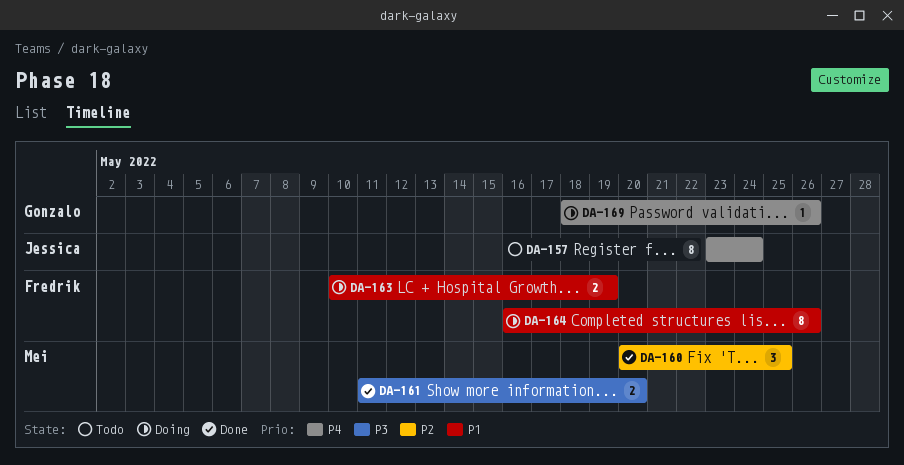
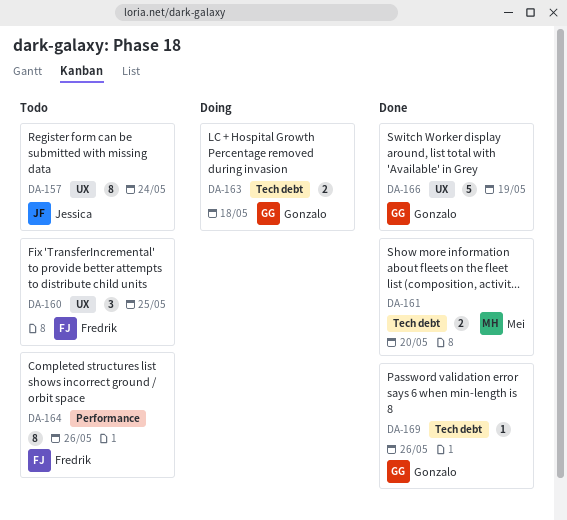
DA-160, status: Done -> Todo
DA-160, owner: Mei -> Fredrik
DA-163, owner: Fredrik -> Gonzalo
DA-163, due: May 19 -> May 18
DA-164, status: Doing -> Todo
DA-166: none -> present
DA-169, status: Doing -> Done

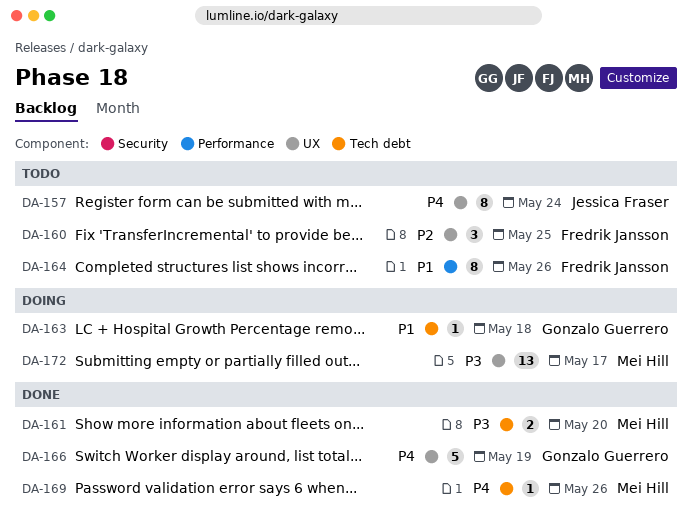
DA-163, estimate: 2 -> 1
DA-169, owner: Gonzalo Guerrero -> Mei Hill
DA-172: none -> present

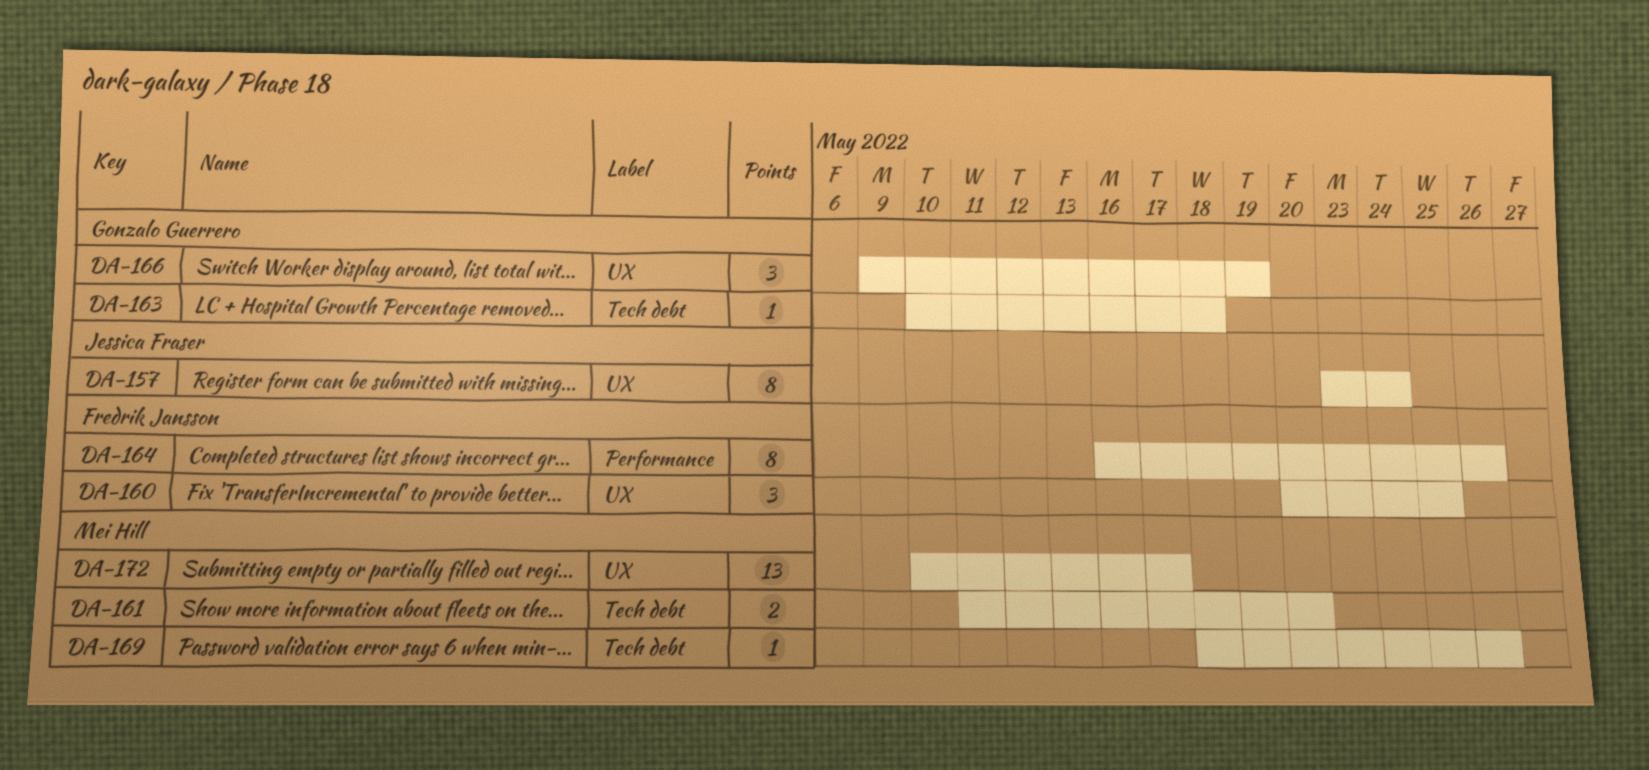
DA-166, estimate: 5 -> 3

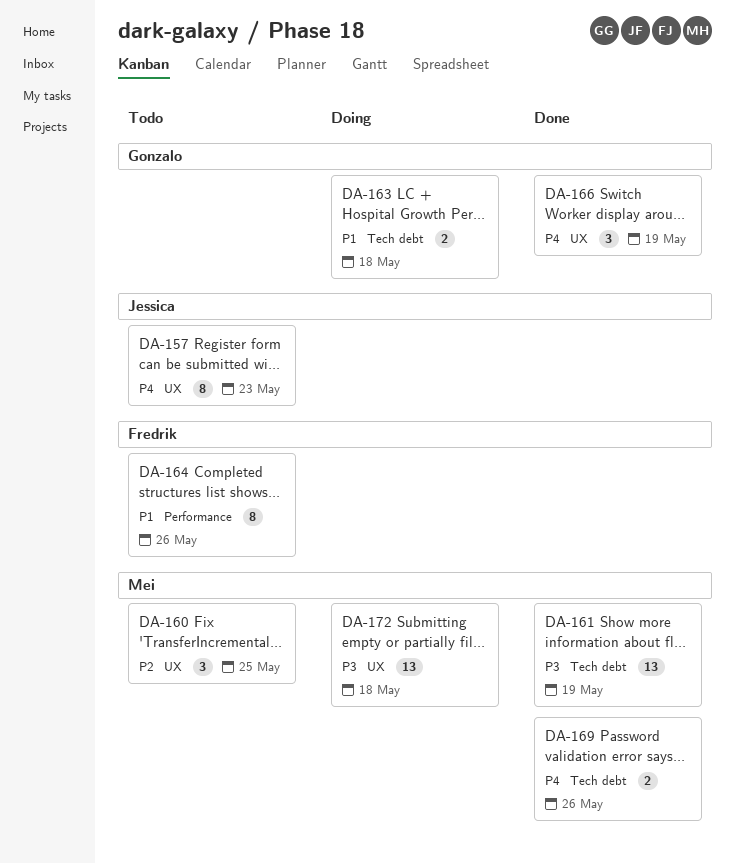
DA-157, due: May 24 -> May 23
DA-160, owner: Fredrik Jansson -> Mei Hill
DA-161, estimate: 2 -> 13
DA-161, due: May 20 -> May 19
DA-163, estimate: 1 -> 2
DA-169, estimate: 1 -> 2
DA-172, due: May 17 -> May 18

